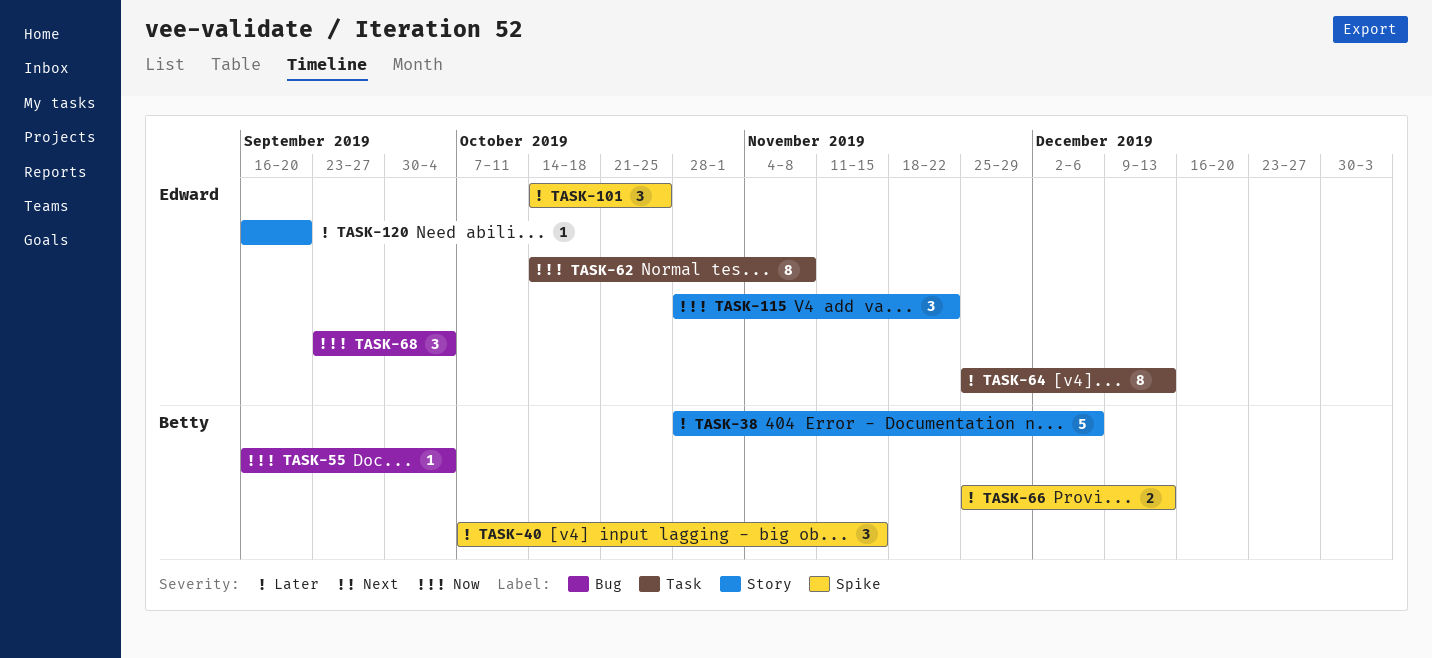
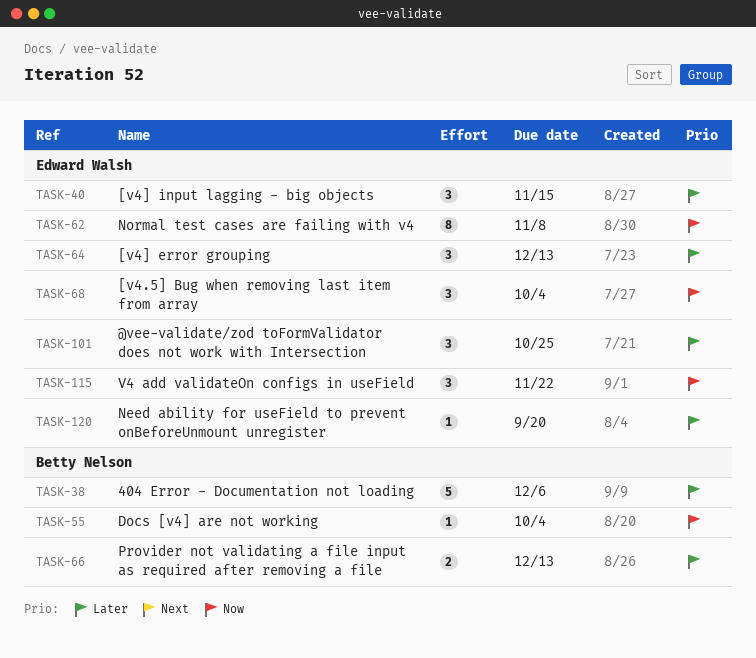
TASK-40, owner: Betty Nelson -> Edward Walsh
TASK-64, estimate: 8 -> 3

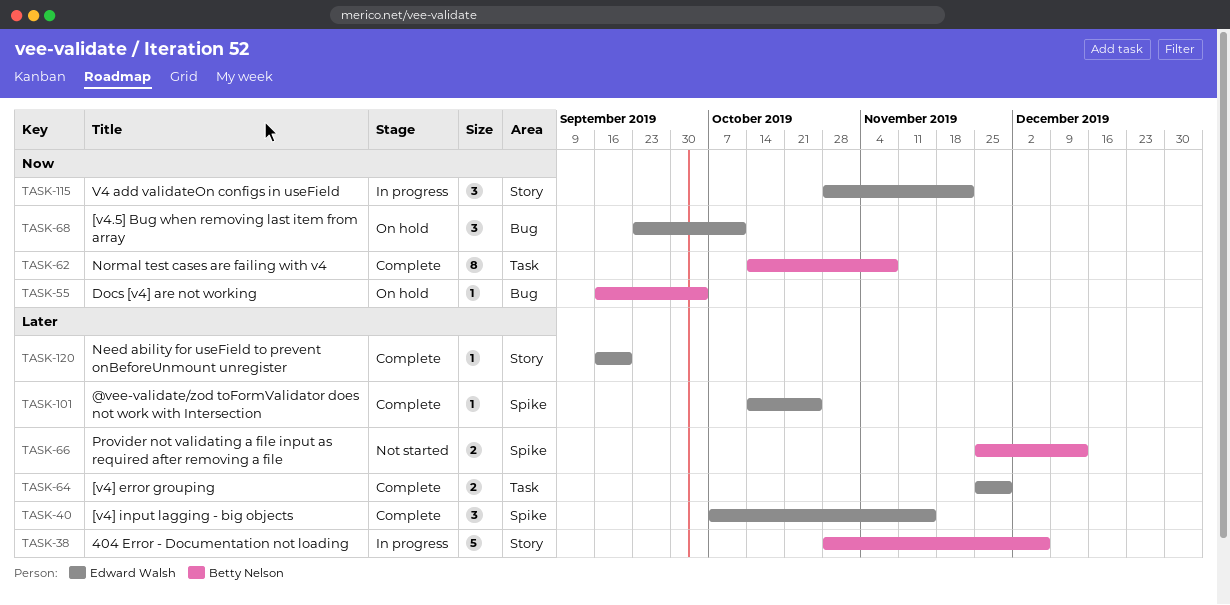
TASK-62, owner: Edward Walsh -> Betty Nelson
TASK-64, estimate: 3 -> 2
TASK-64, due: Dec 13 -> Nov 29
TASK-68, due: Oct 4 -> Oct 11
TASK-101, estimate: 3 -> 1

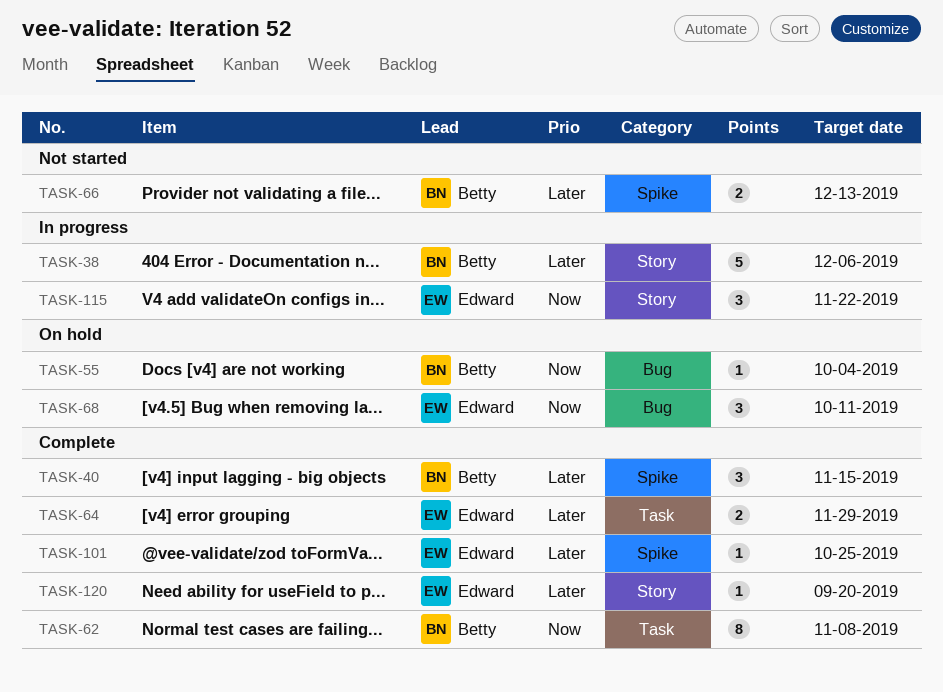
TASK-40, owner: Edward Walsh -> Betty Nelson

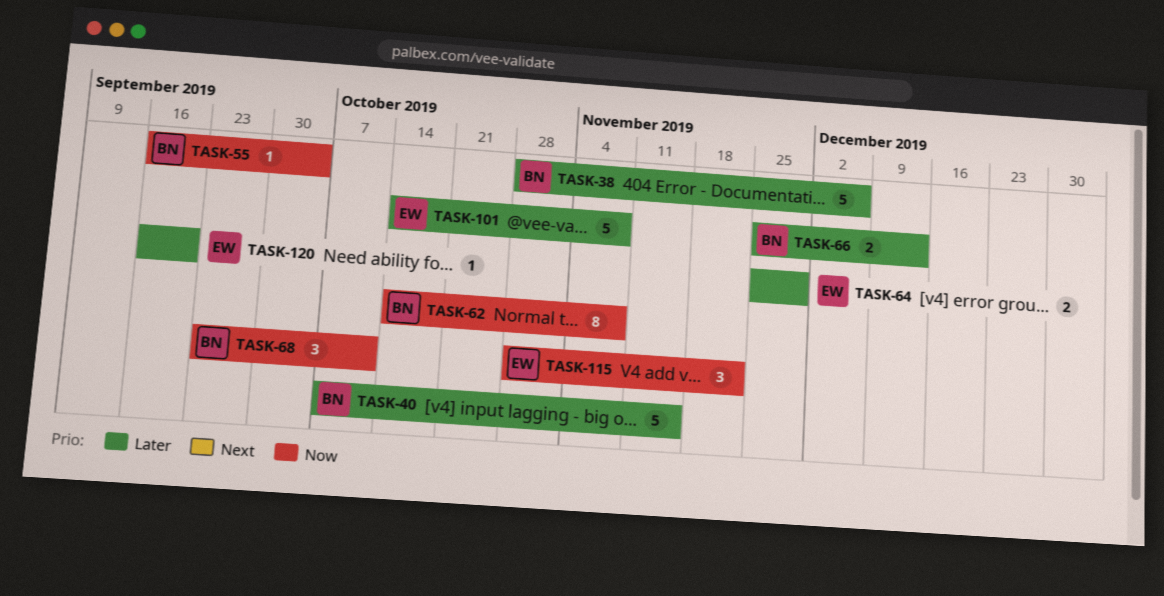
TASK-40, estimate: 3 -> 5
TASK-68, owner: Edward -> Betty
TASK-101, estimate: 1 -> 5
TASK-101, due: Oct 25 -> Nov 8

